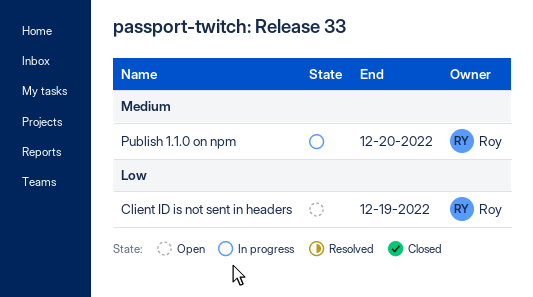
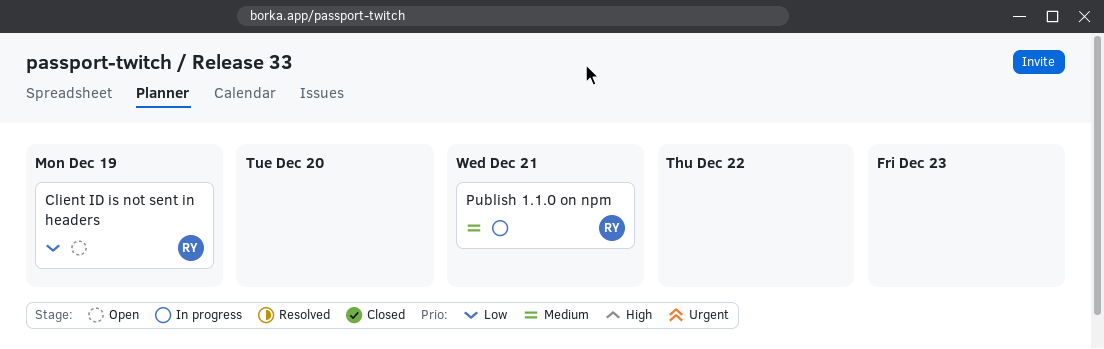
Publish 1.1.0 on npm, due: Dec 20 -> Dec 21

